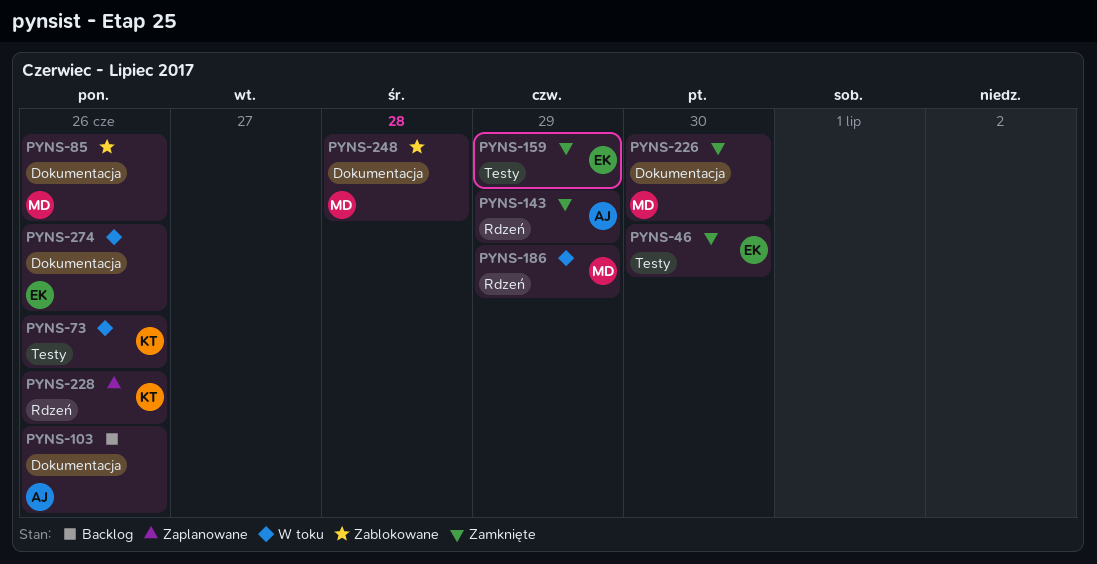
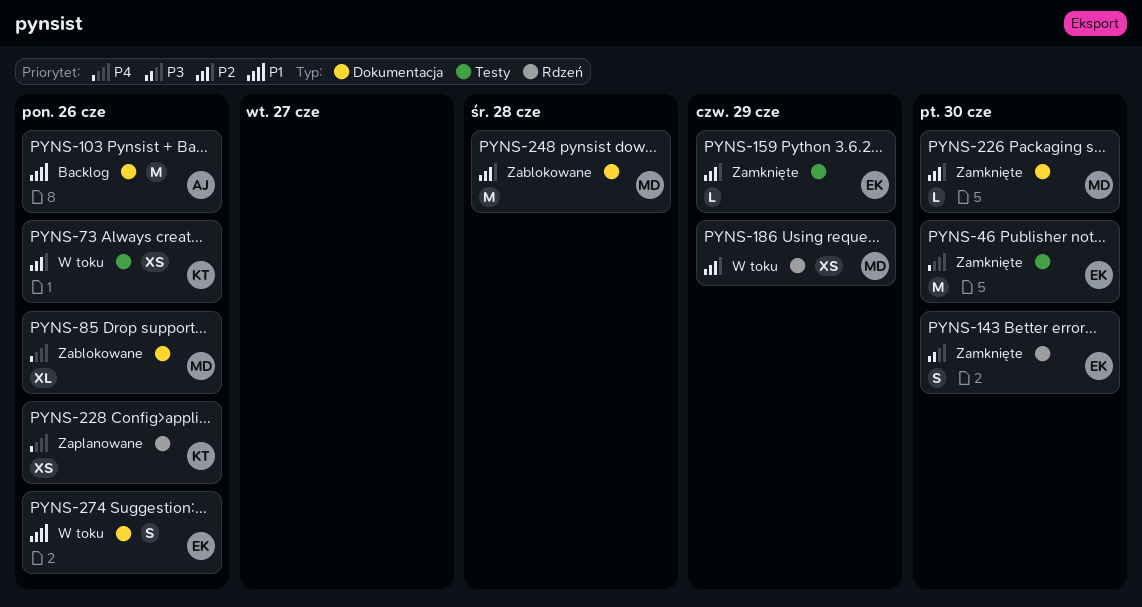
PYNS-143, owner: AJ -> EK
PYNS-143, due: Jun 29 -> Jun 30

